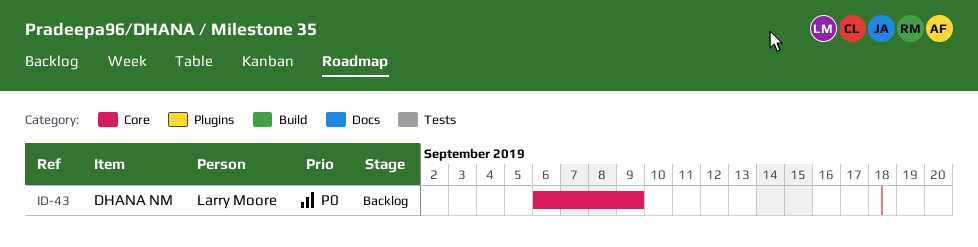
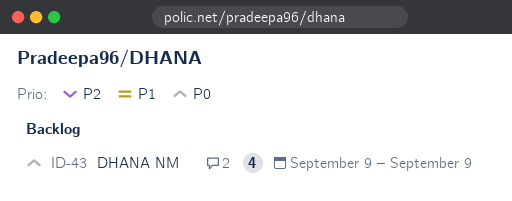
ID-43, start: Sep 6 -> Sep 9

